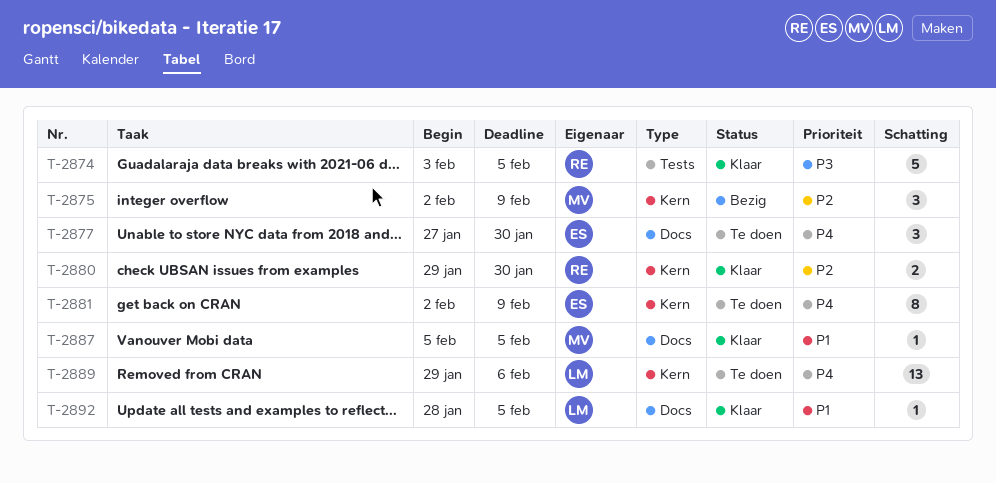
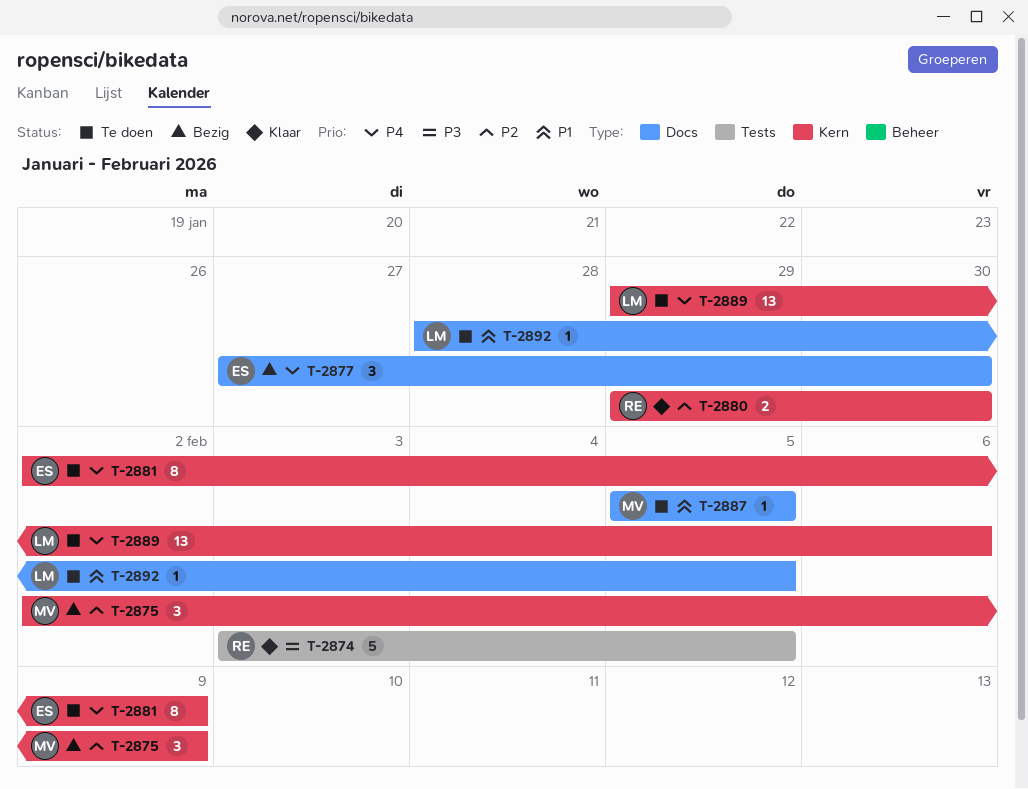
T-2877, status: Te doen -> Bezig
T-2887, status: Klaar -> Te doen
T-2892, status: Klaar -> Te doen

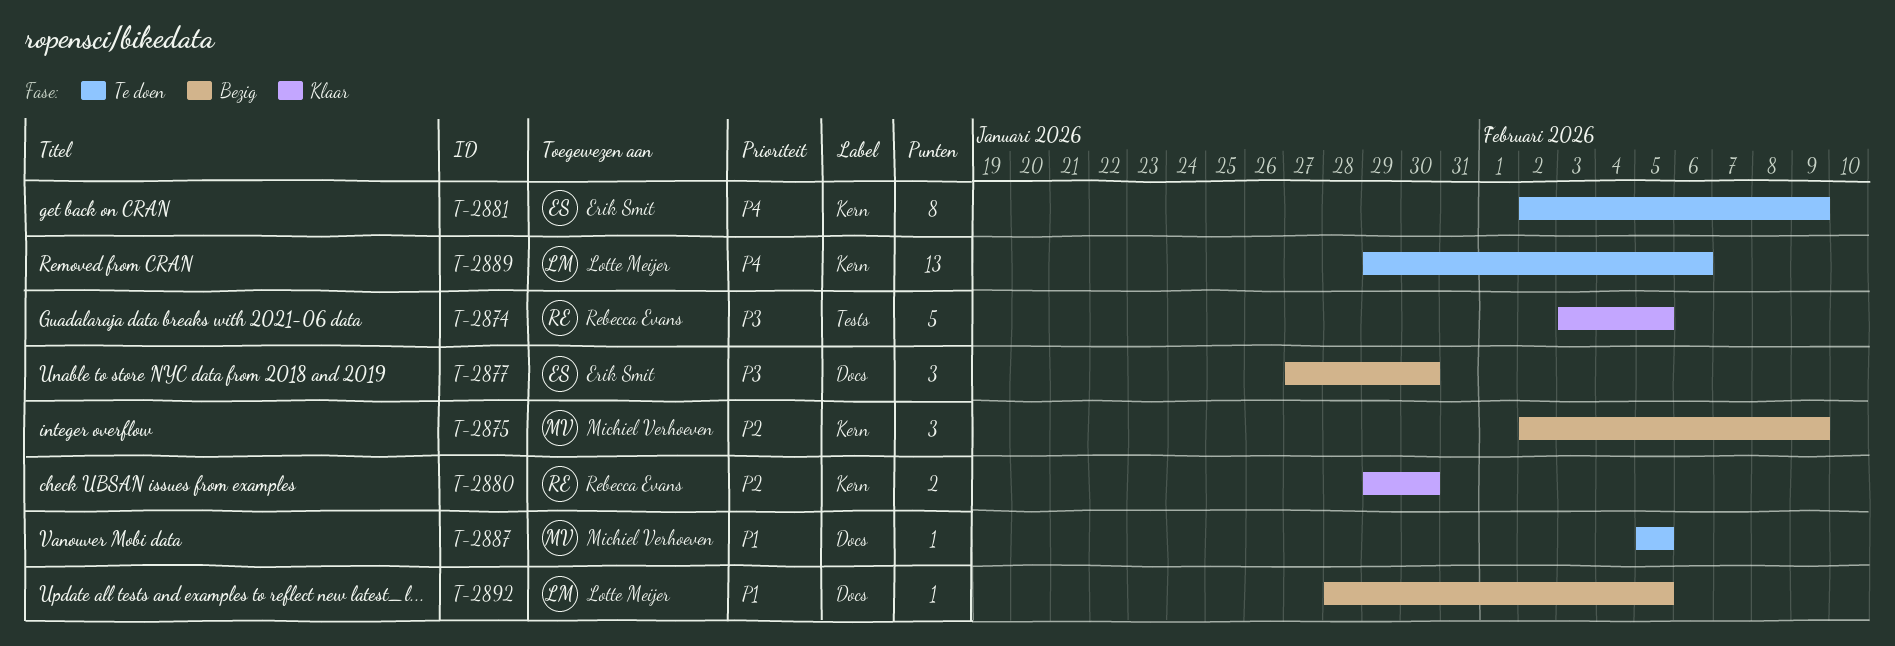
T-2877, priority: P4 -> P3
T-2892, status: Te doen -> Bezig

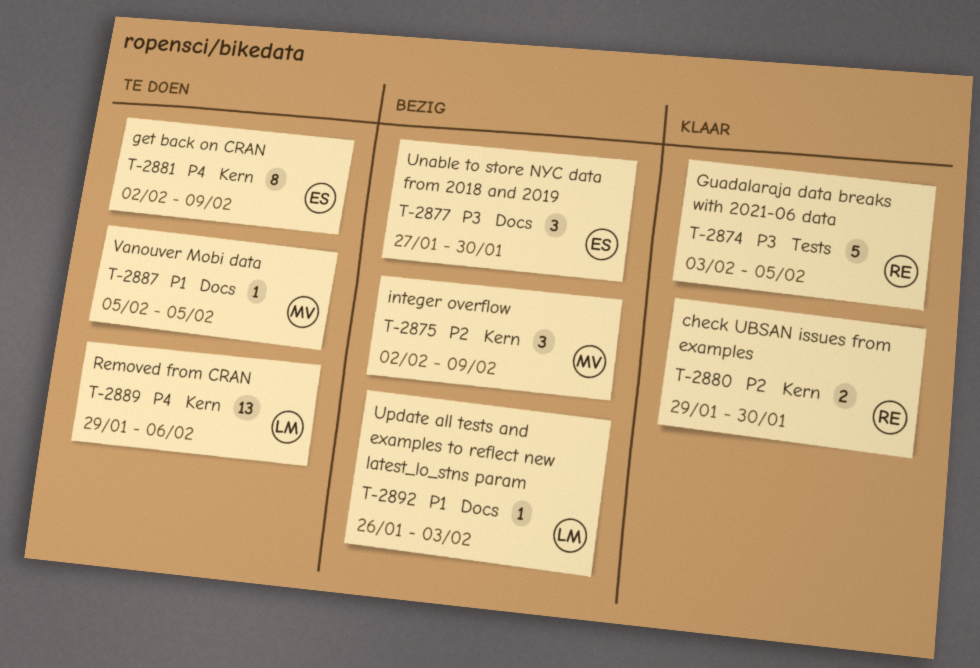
T-2892, start: Jan 28 -> Jan 26
T-2892, due: Feb 5 -> Feb 3

